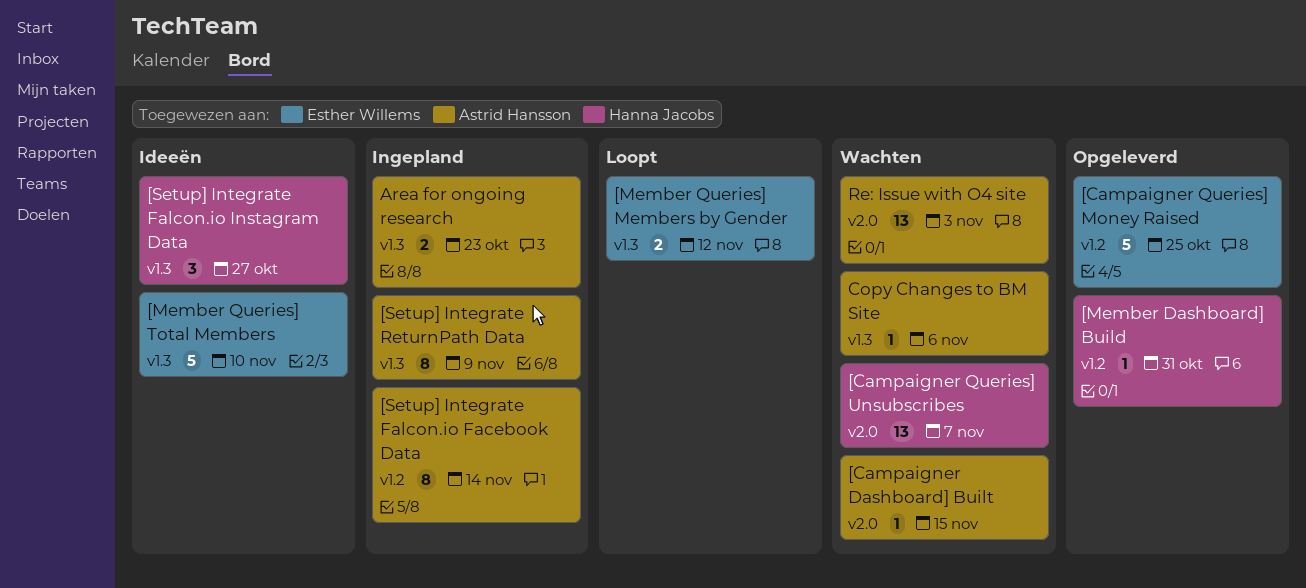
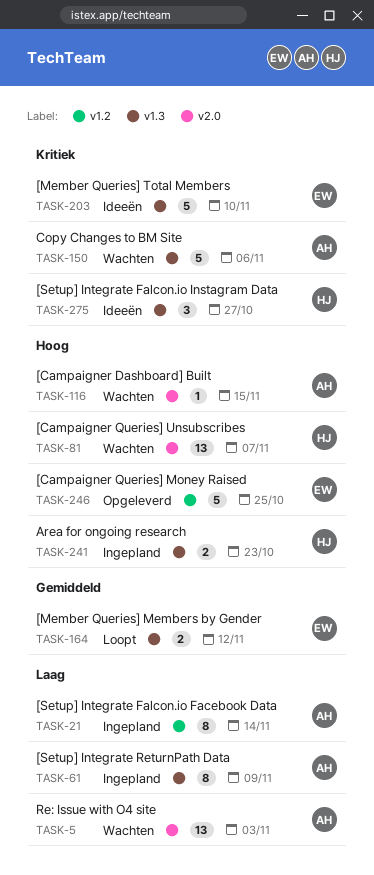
[Member Dashboard] Build: present -> none
Area for ongoing research, owner: Astrid Hansson -> Hanna Jacobs
Copy Changes to BM Site, estimate: 1 -> 5

